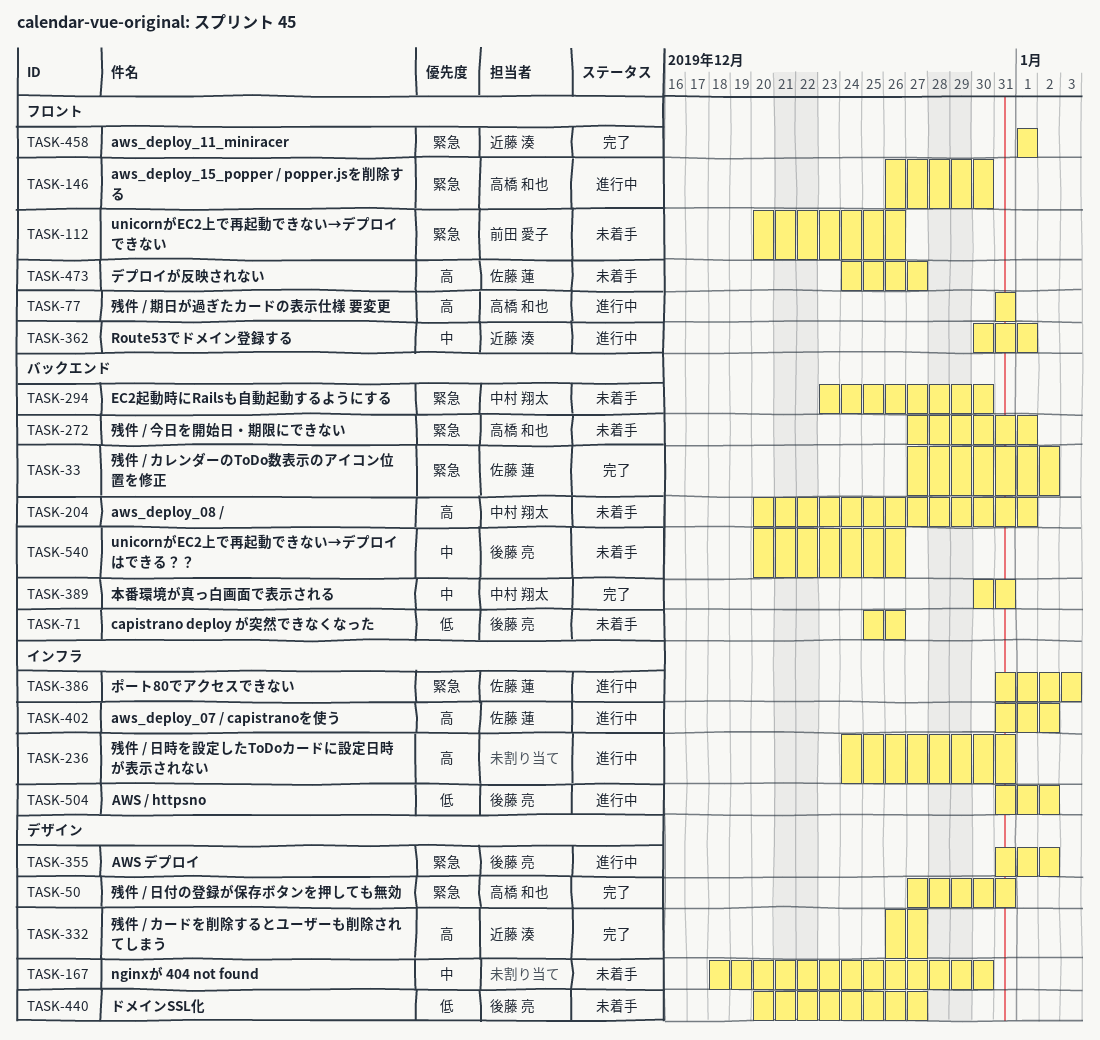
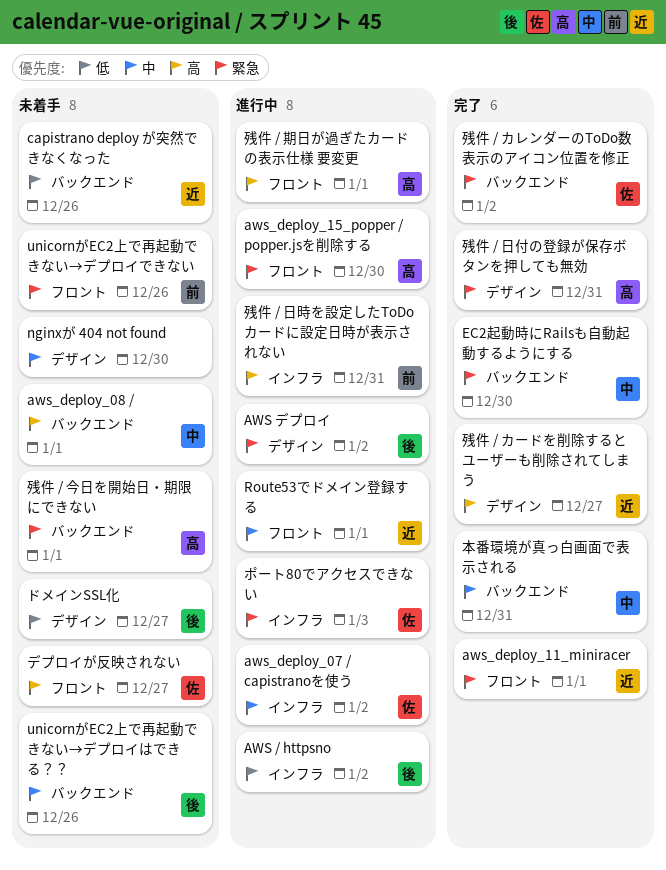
aws_deploy_07 / capistranoを使う, priority: 高 -> 中
capistrano deploy が突然できなくなった, owner: 後藤 亮 -> 近藤 湊
EC2起動時にRailsも自動起動するようにする, status: 未着手 -> 完了
残件 / 日時を設定したToDoカードに設定日時が表示されない, owner: none -> 前田 愛子
残件 / 期日が過ぎたカードの表示仕様 要変更, due: Dec 31 -> Jan 1

